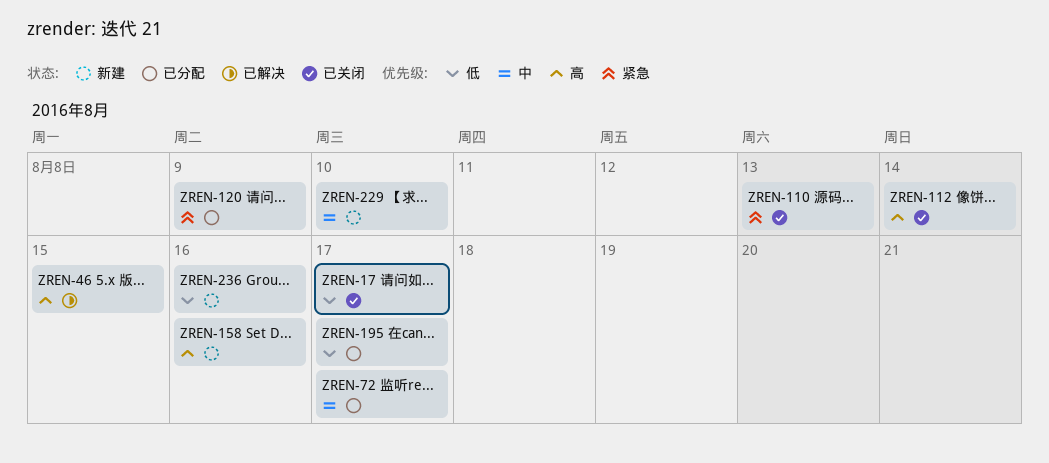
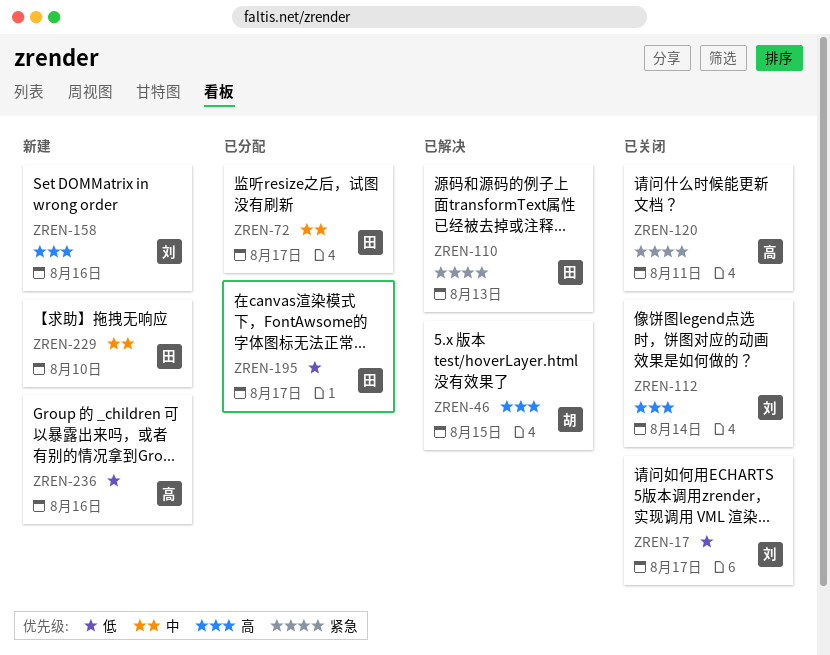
ZREN-110, status: 已关闭 -> 已解决
ZREN-120, status: 已分配 -> 已关闭
ZREN-120, due: Aug 9 -> Aug 11

